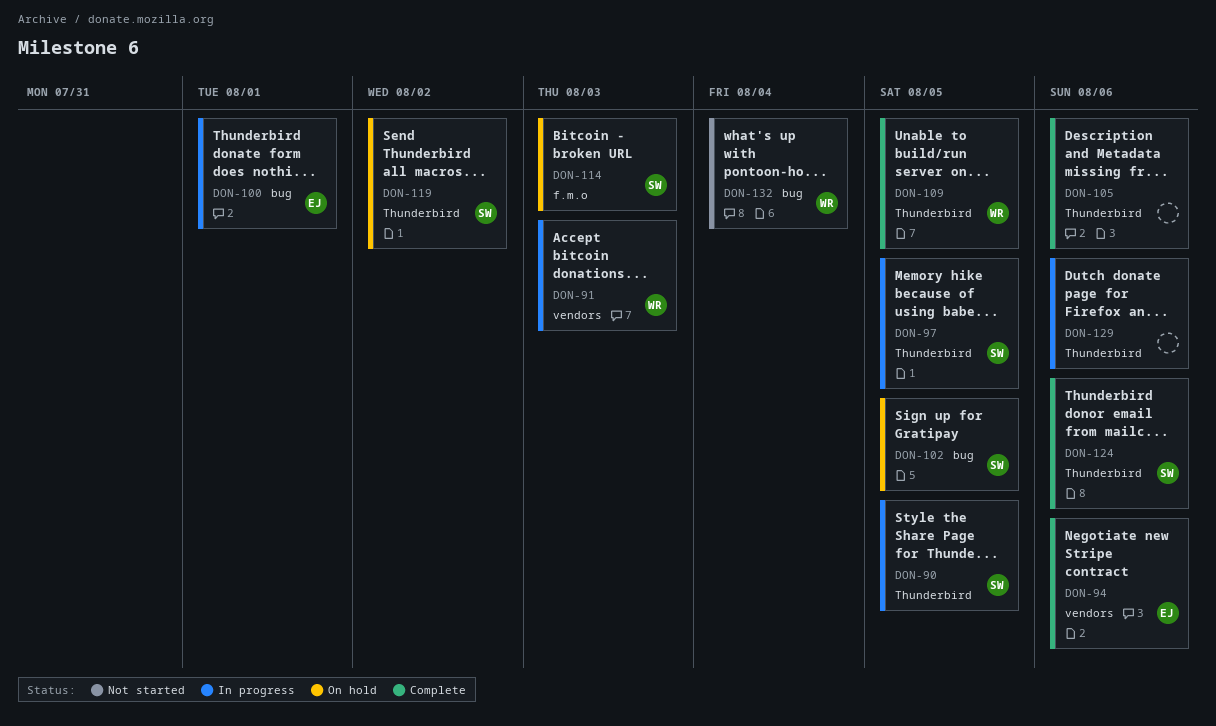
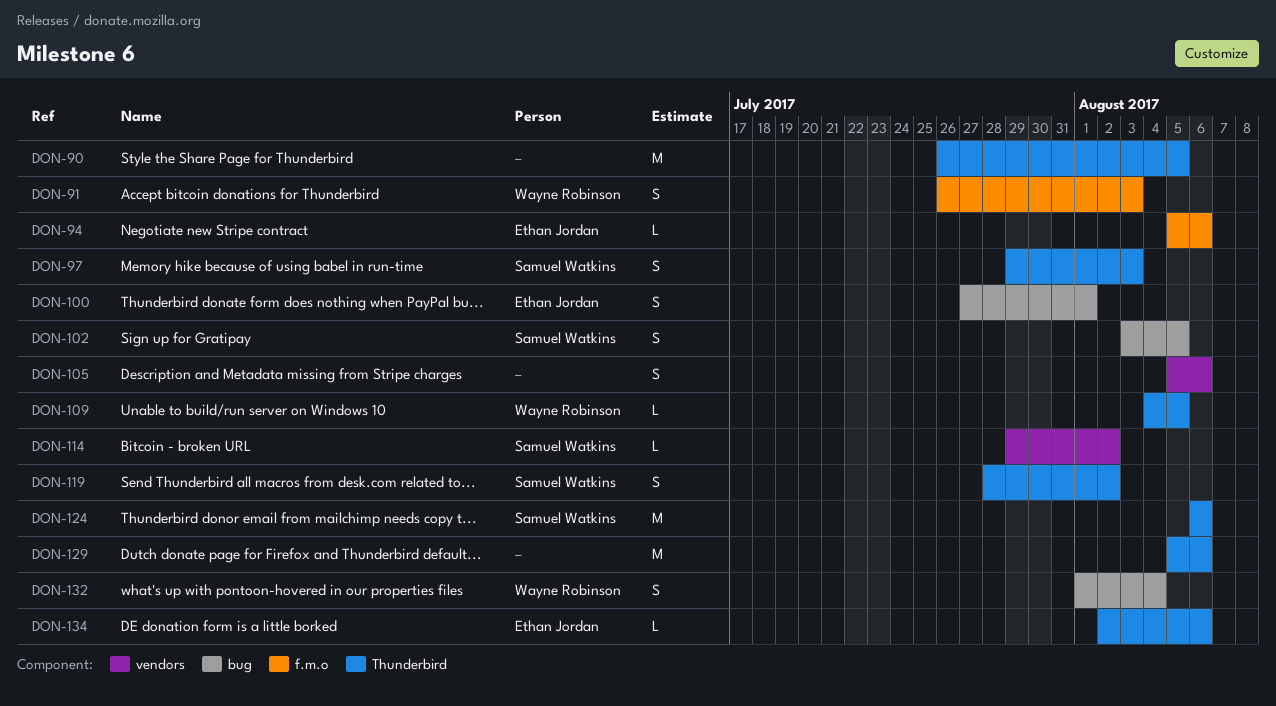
DON-90, owner: Samuel Watkins -> none
DON-91, label: vendors -> f.m.o
DON-94, label: vendors -> f.m.o
DON-97, due: Aug 5 -> Aug 3
DON-105, label: Thunderbird -> vendors
DON-114, label: f.m.o -> vendors
DON-114, due: Aug 3 -> Aug 2
DON-134: none -> present

